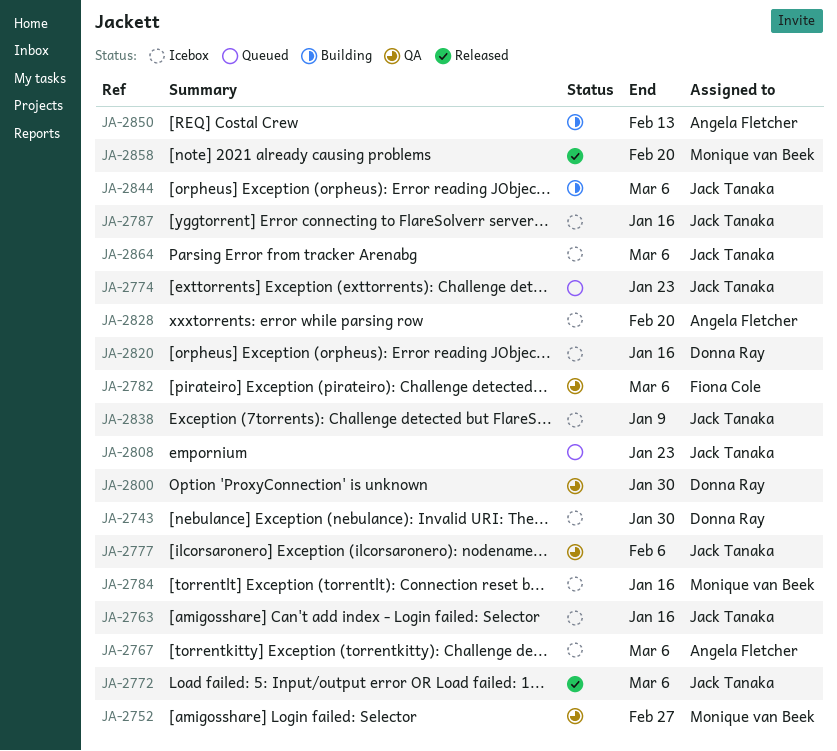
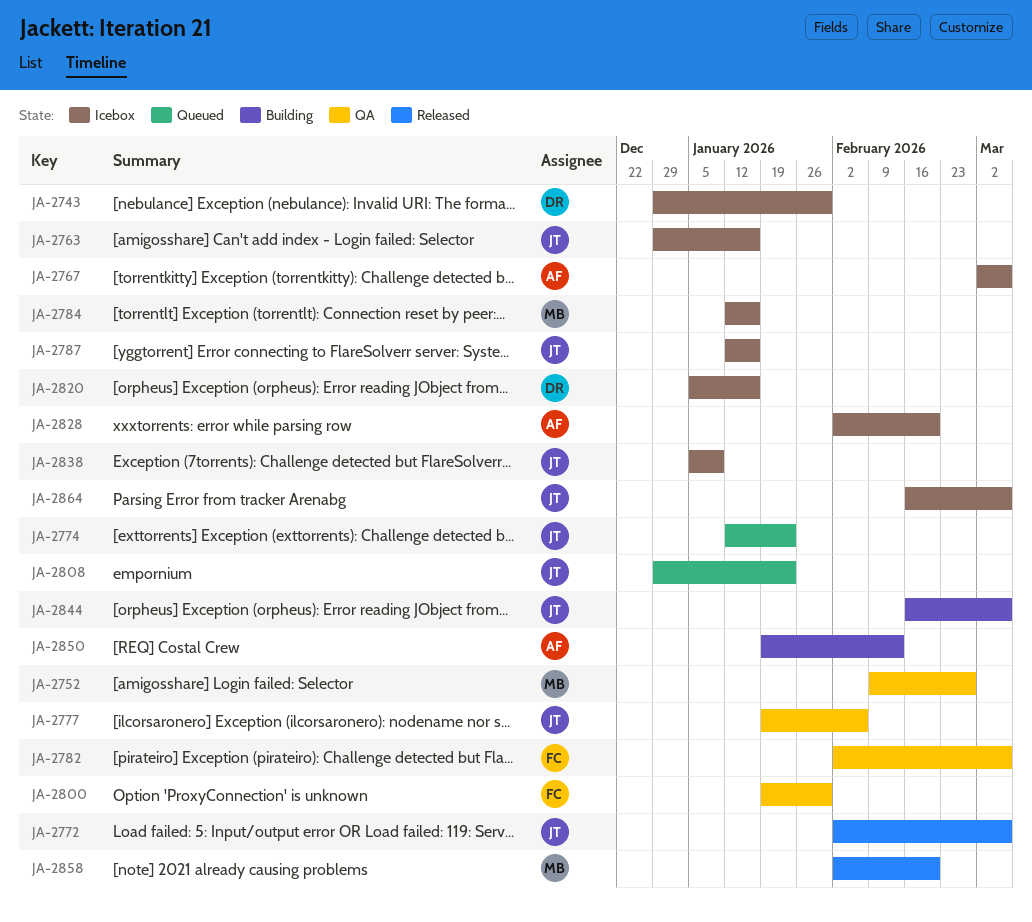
JA-2800, owner: Donna Ray -> Fiona Cole

